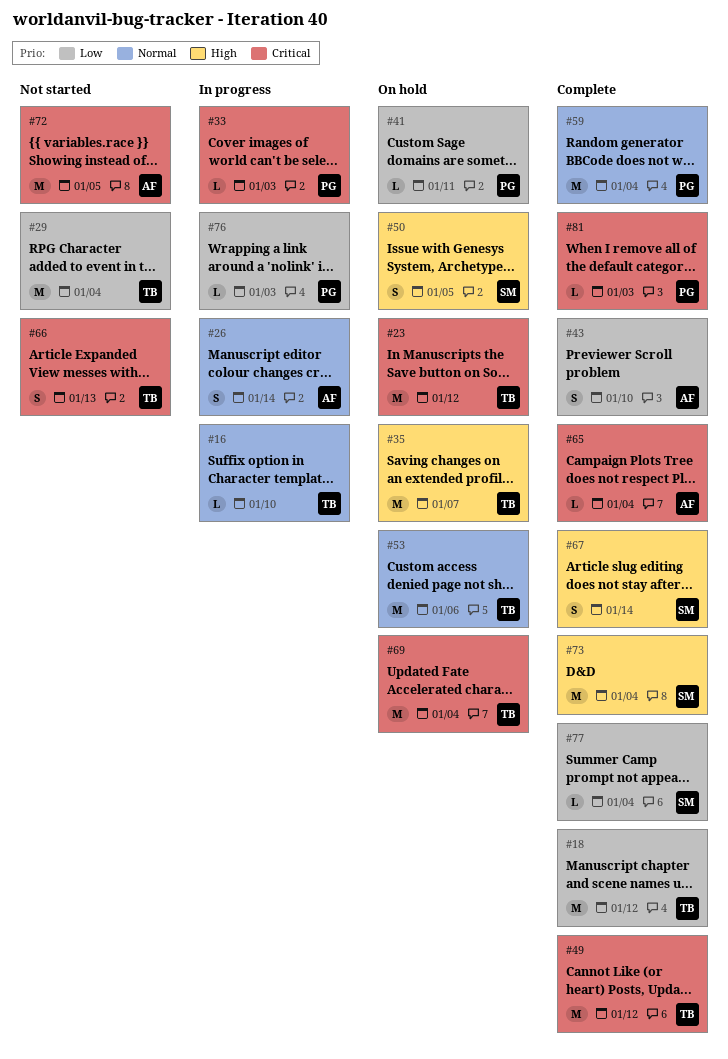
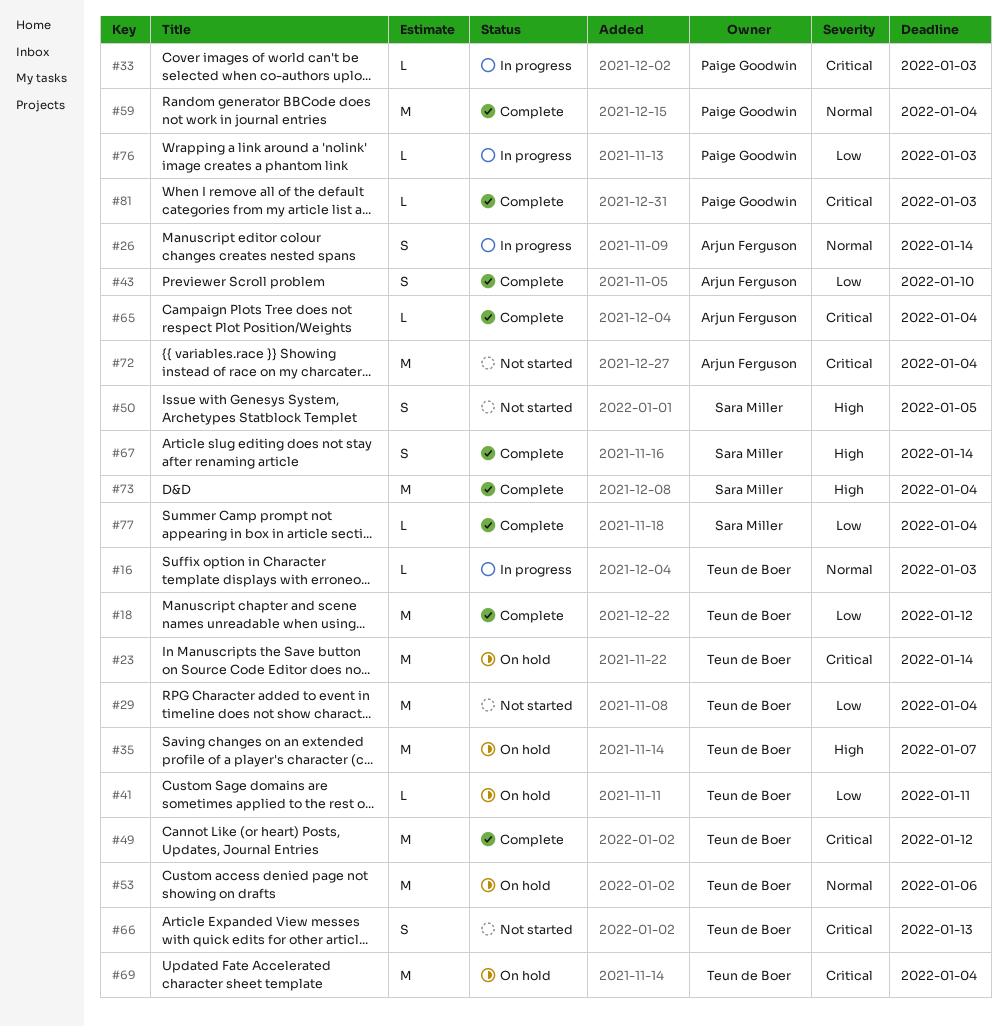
#16, due: Jan 10 -> Jan 3
#23, due: Jan 12 -> Jan 14
#41, owner: Paige Goodwin -> Teun de Boer
#50, status: On hold -> Not started
#72, due: Jan 5 -> Jan 4

